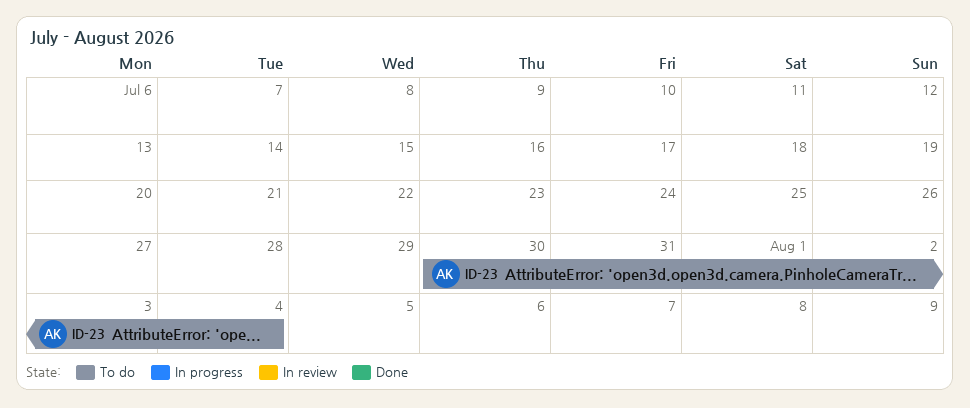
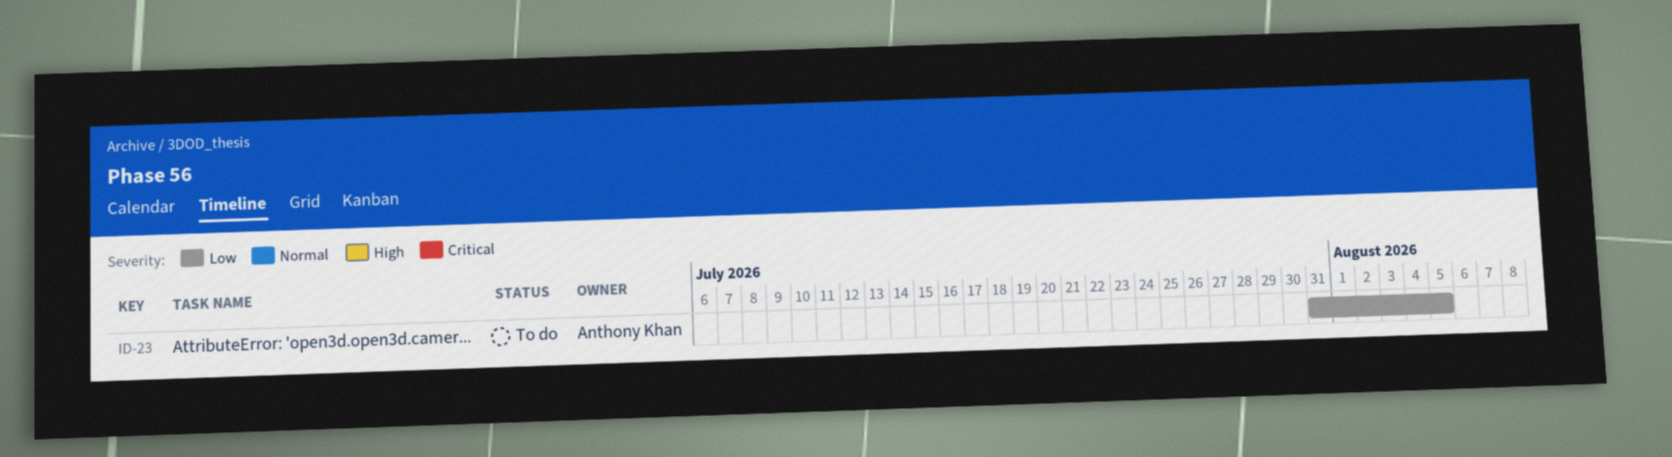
ID-23, start: Jul 30 -> Jul 31
ID-23, due: Aug 4 -> Aug 5

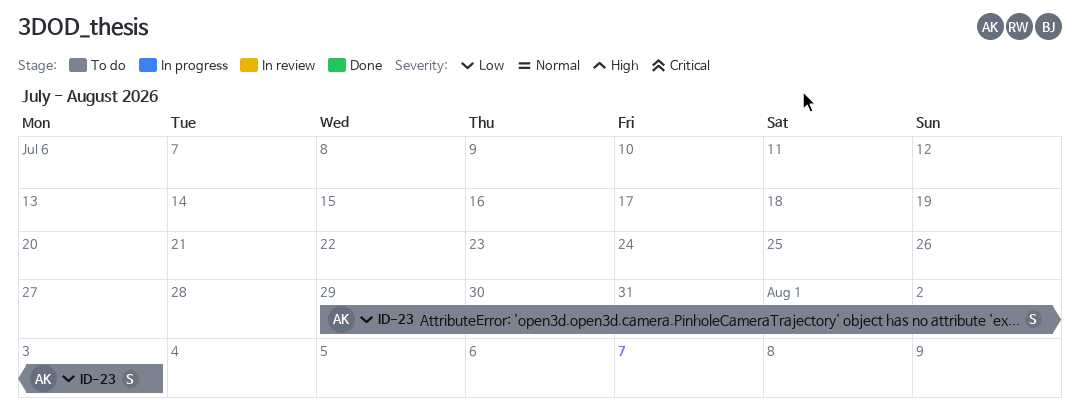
ID-23, start: Jul 31 -> Jul 29
ID-23, due: Aug 5 -> Aug 3

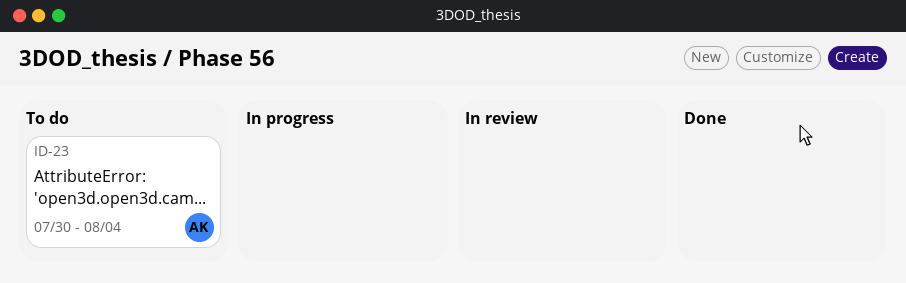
ID-23, start: Jul 29 -> Jul 30
ID-23, due: Aug 3 -> Aug 4

